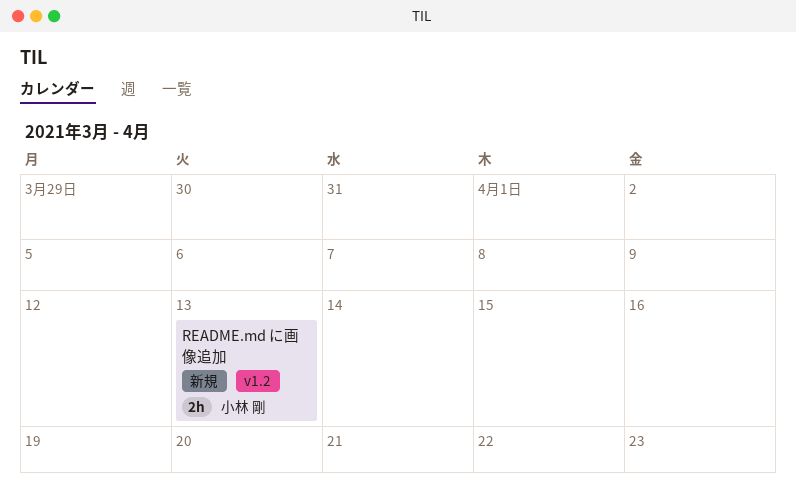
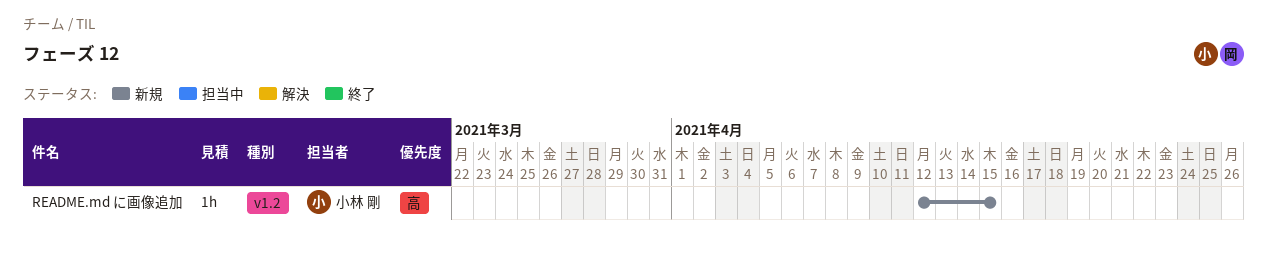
README.md に画像追加, estimate: 2h -> 1h
README.md に画像追加, due: Apr 13 -> Apr 15

